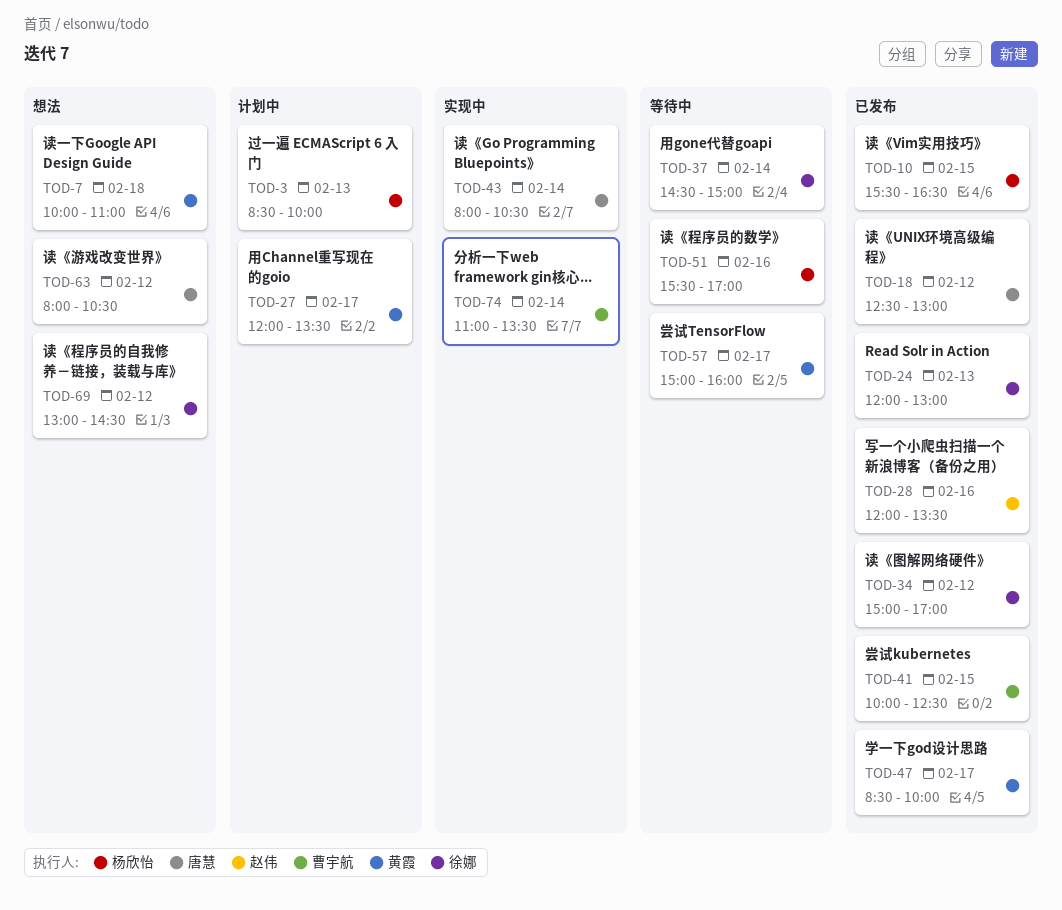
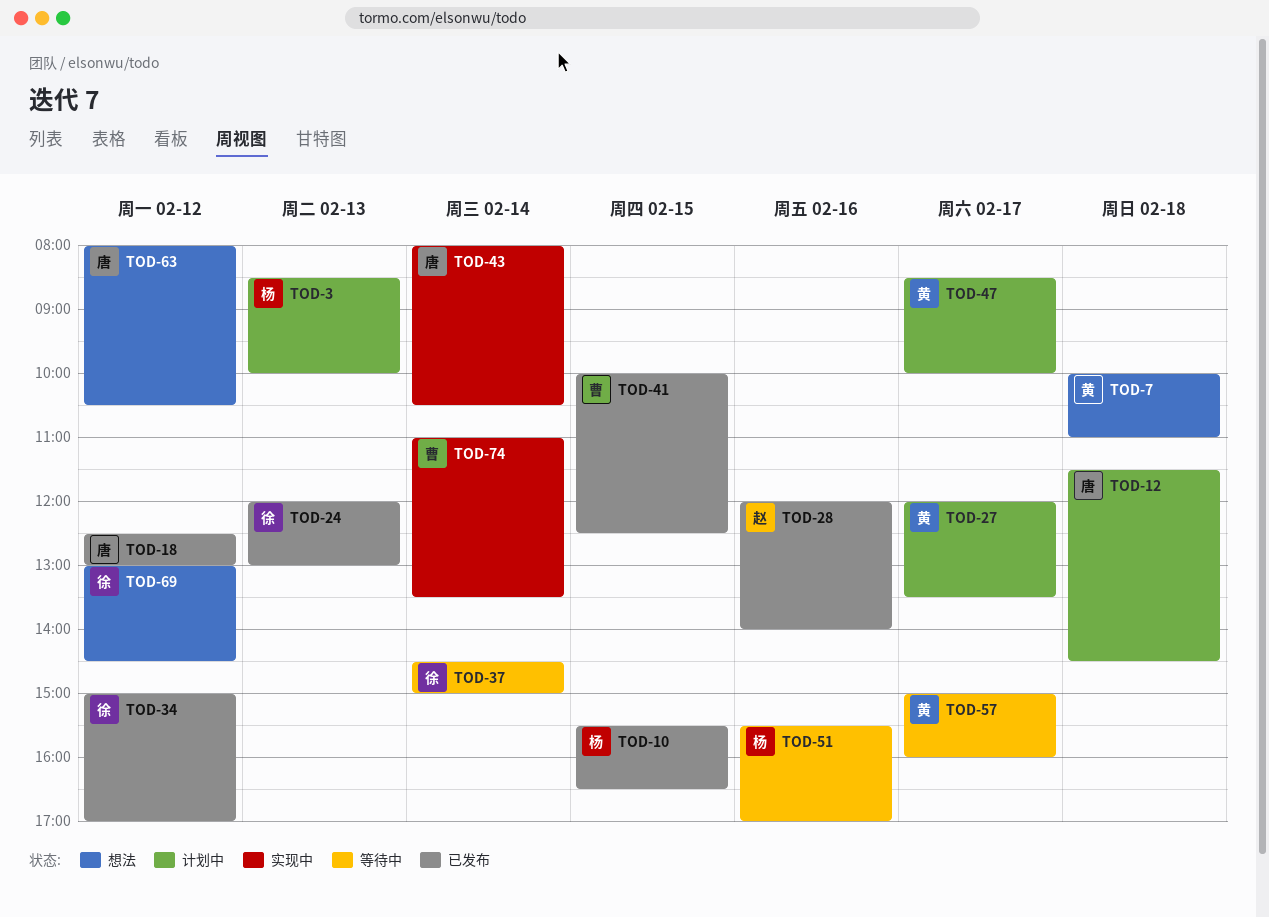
TOD-12: none -> present
TOD-28, ends: 13:30 -> 14:00
TOD-47, status: 已发布 -> 计划中

